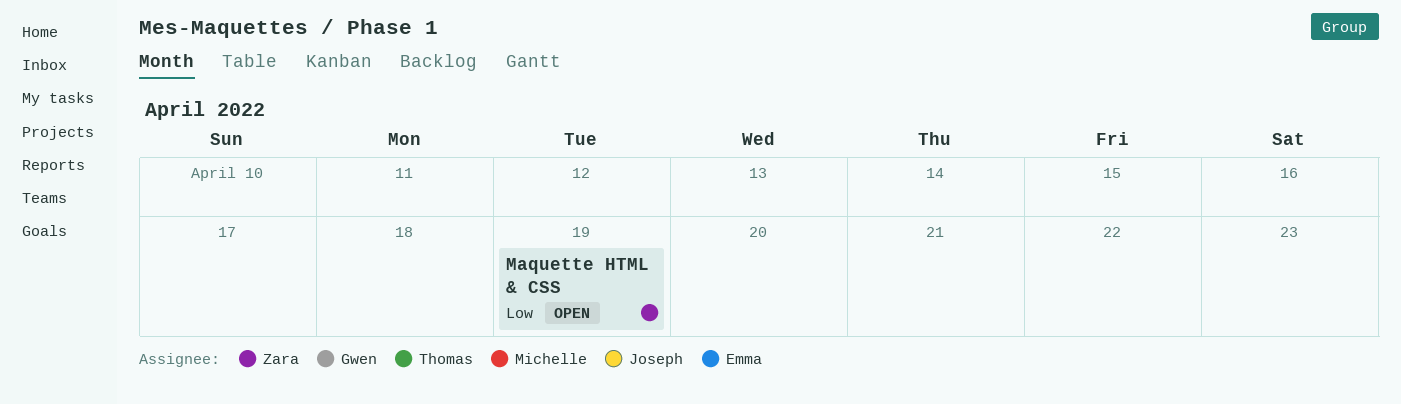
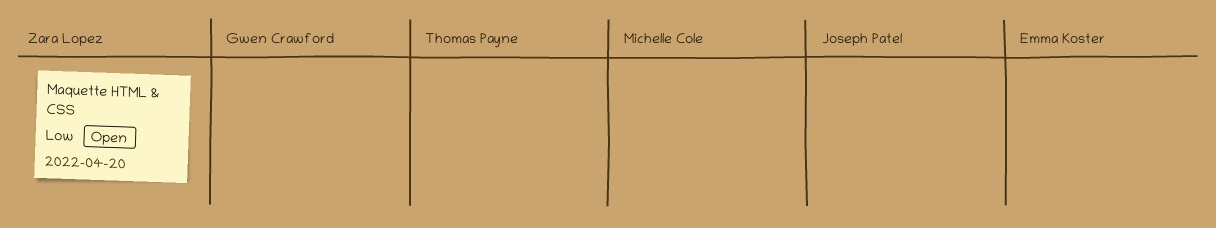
Maquette HTML & CSS, due: Apr 19 -> Apr 20

